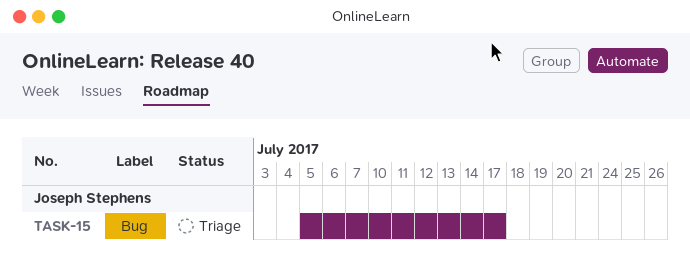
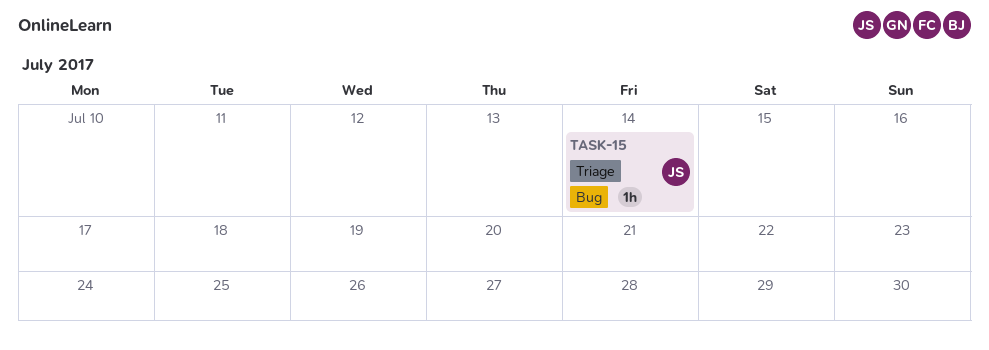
TASK-15, due: Jul 17 -> Jul 14

